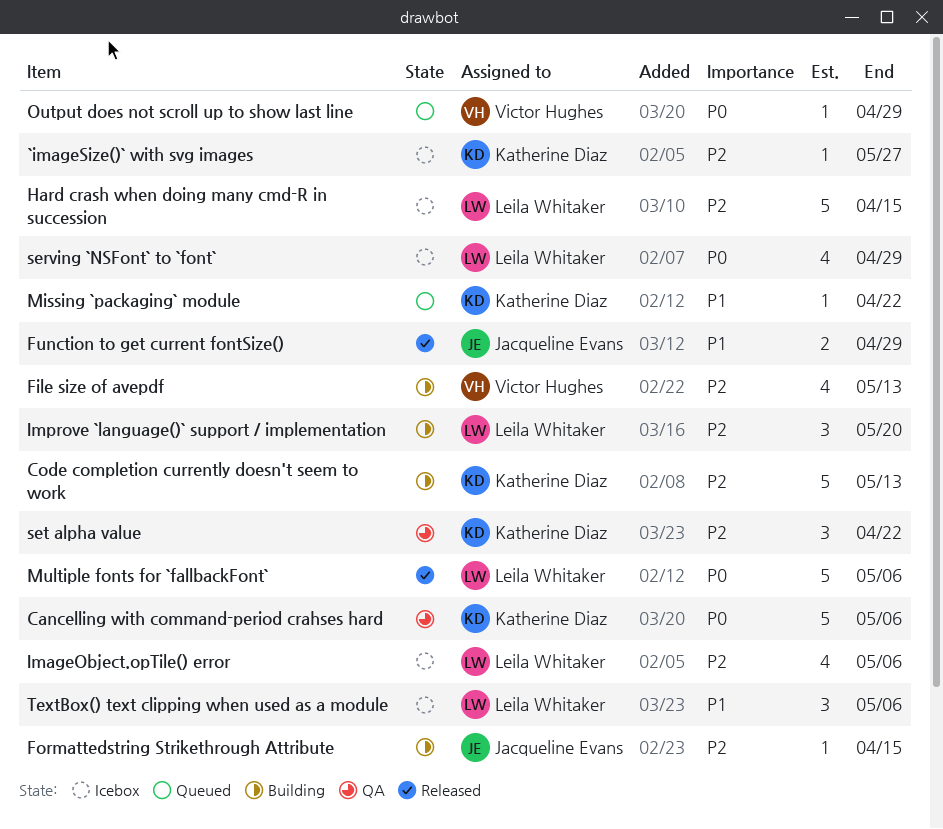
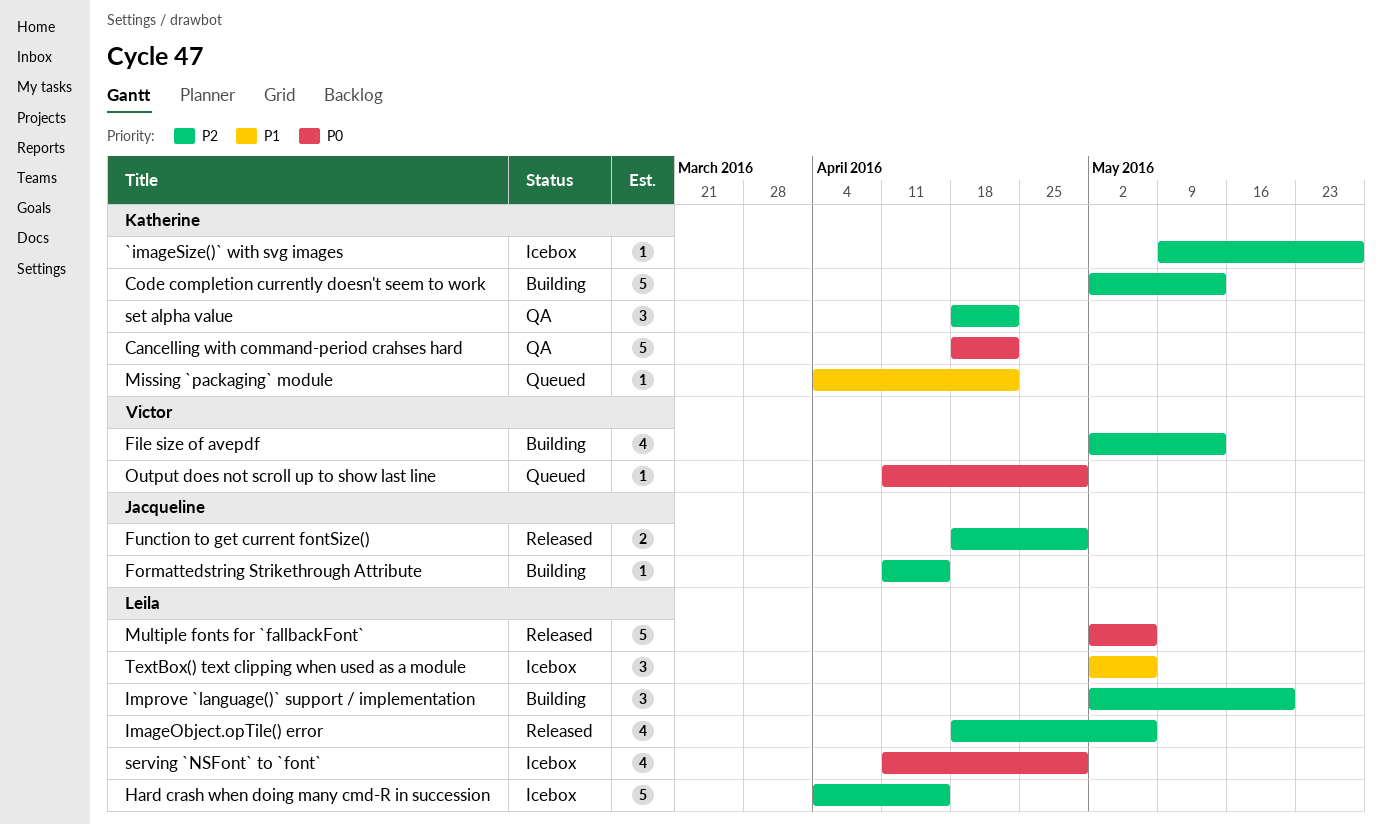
Cancelling with command-period crahses hard, due: May 6 -> Apr 22
Function to get current fontSize(), priority: P1 -> P2
ImageObject.opTile() error, status: Icebox -> Released

